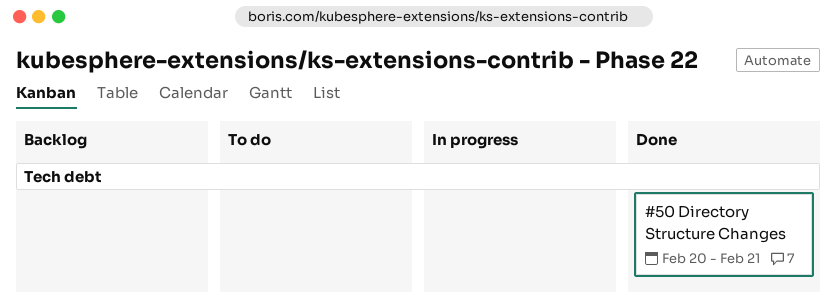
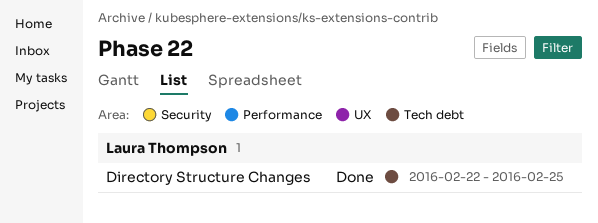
Directory Structure Changes, start: Feb 20 -> Feb 22
Directory Structure Changes, due: Feb 21 -> Feb 25

